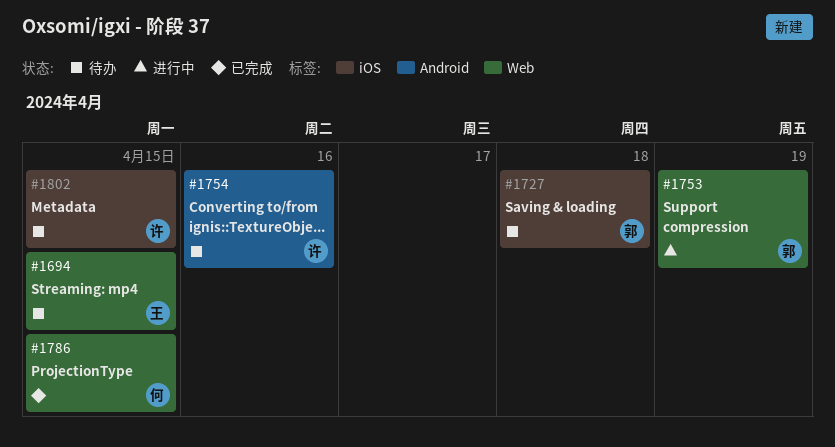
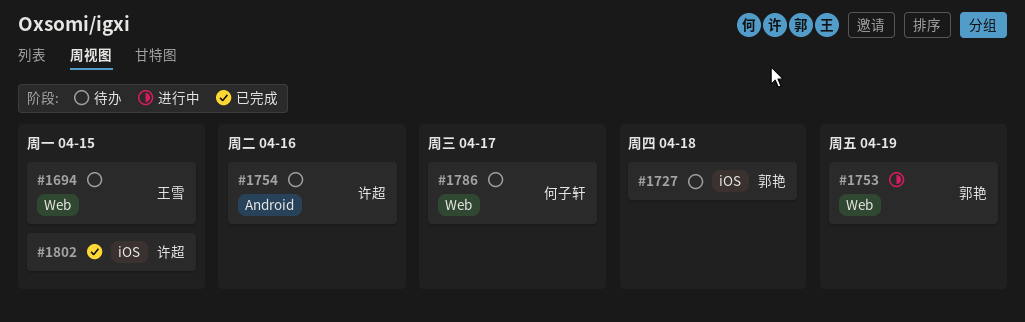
#1786, status: 已完成 -> 待办
#1786, due: Apr 15 -> Apr 17
#1802, status: 待办 -> 已完成

